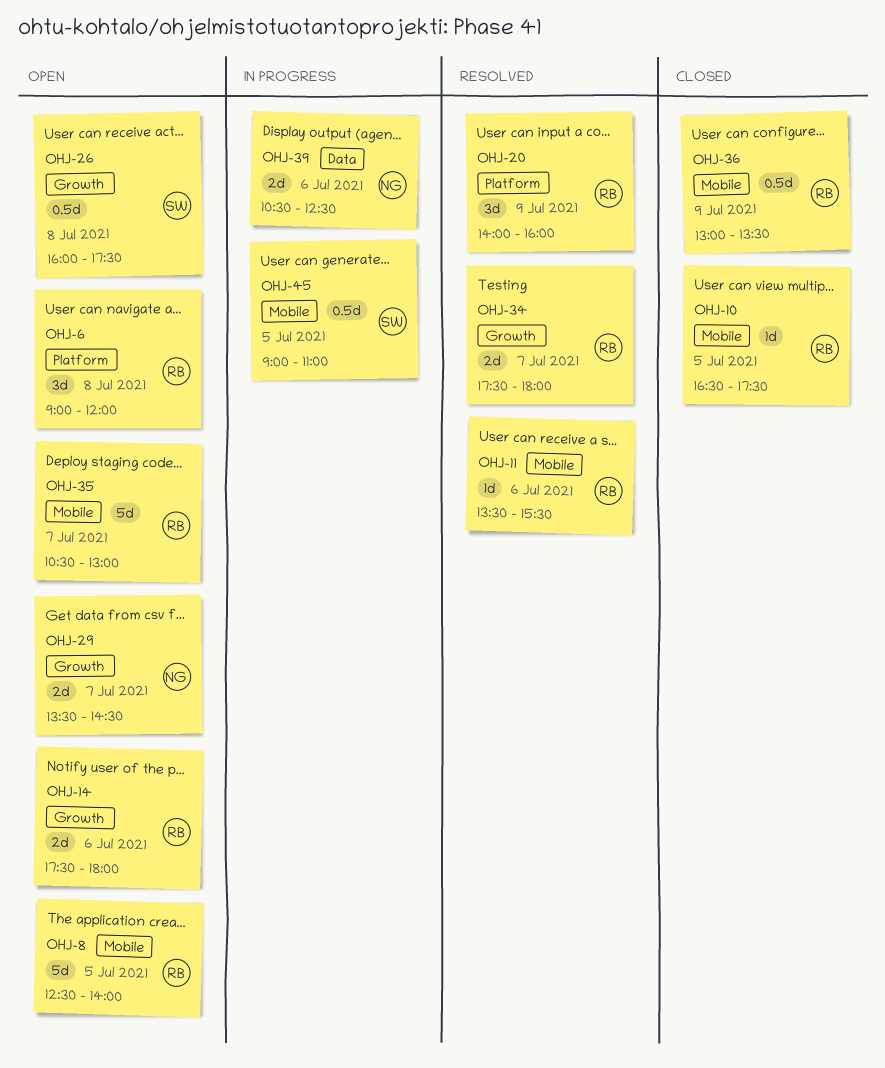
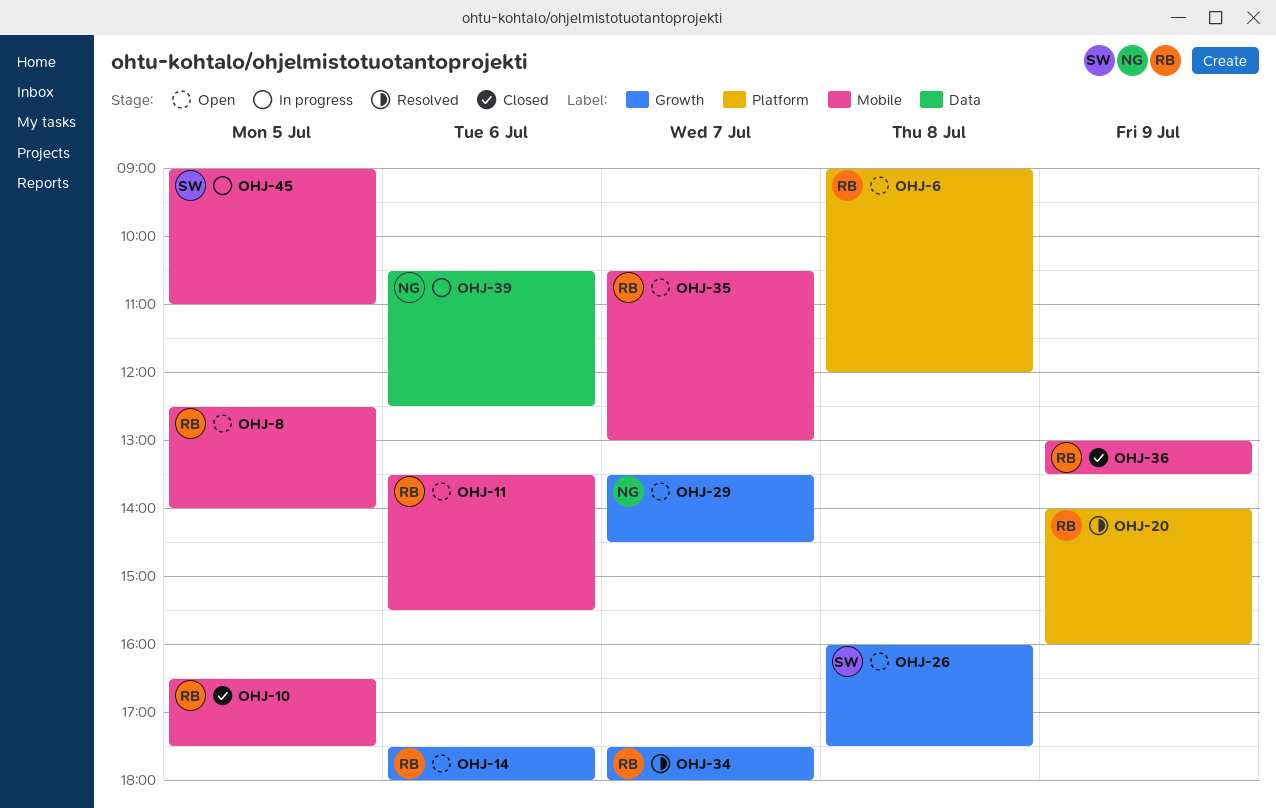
OHJ-11, status: Resolved -> Open

